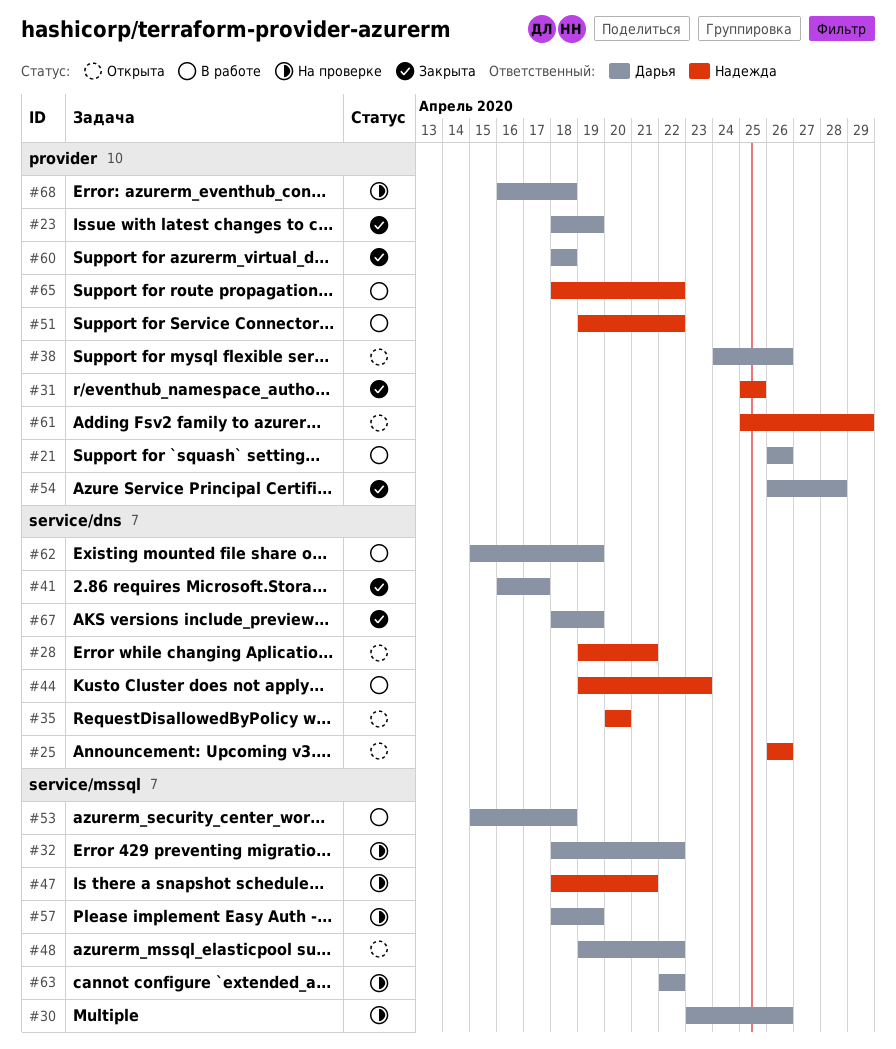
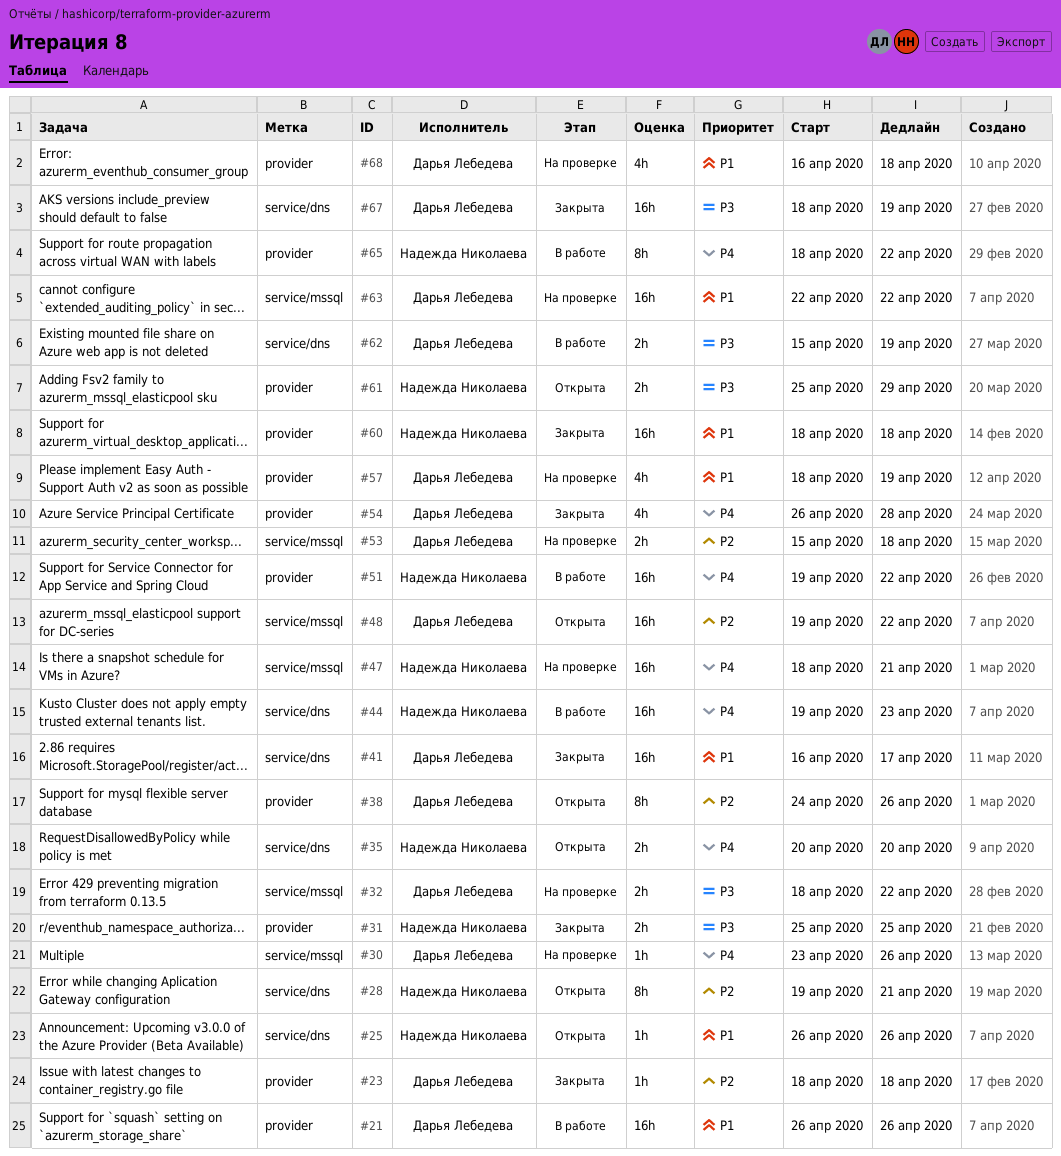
#23, due: Apr 19 -> Apr 18
#53, status: В работе -> На проверке
#57, label: service/mssql -> provider
#60, owner: Дарья Лебедева -> Надежда Николаева

